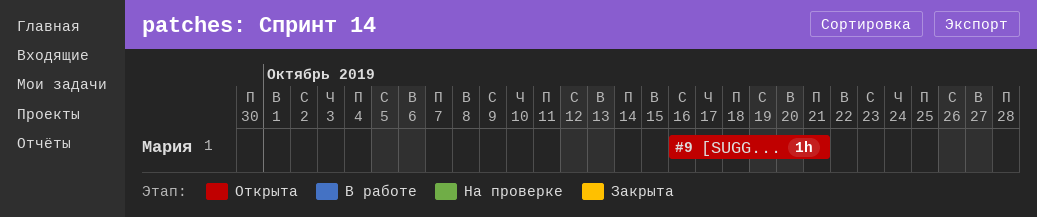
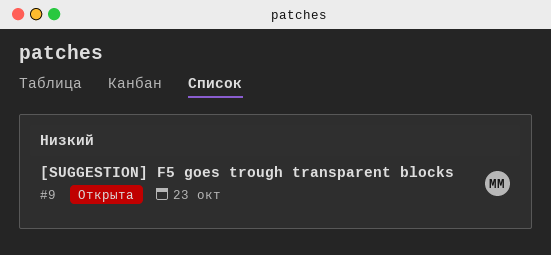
#9, due: Oct 21 -> Oct 23

